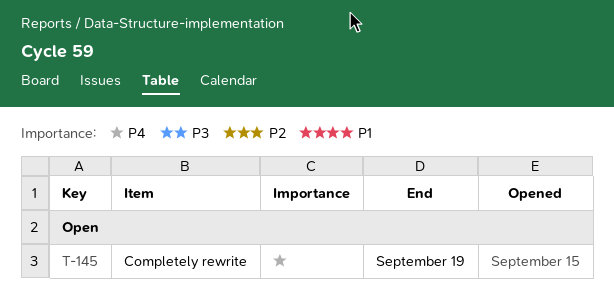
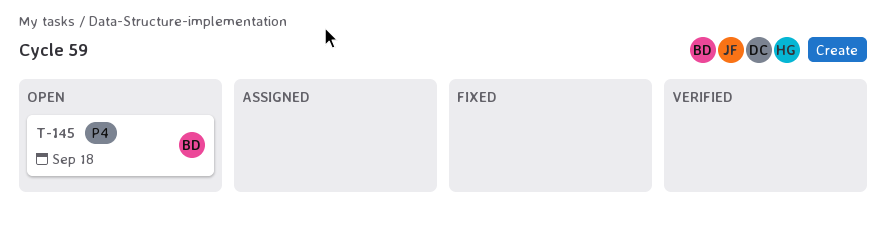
T-145, due: Sep 19 -> Sep 18

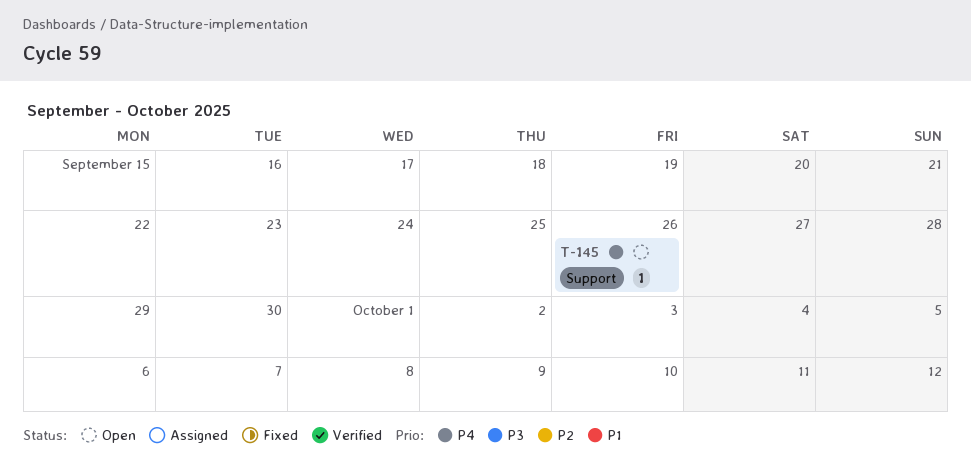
T-145, due: Sep 18 -> Sep 26

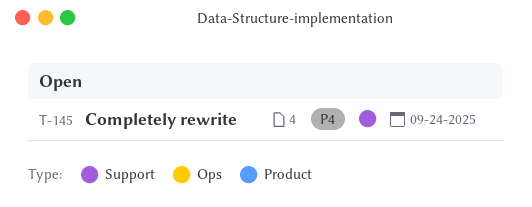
T-145, due: Sep 26 -> Sep 24

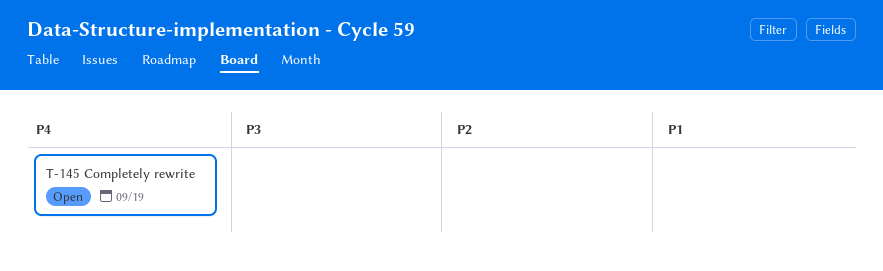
T-145, due: Sep 24 -> Sep 19

